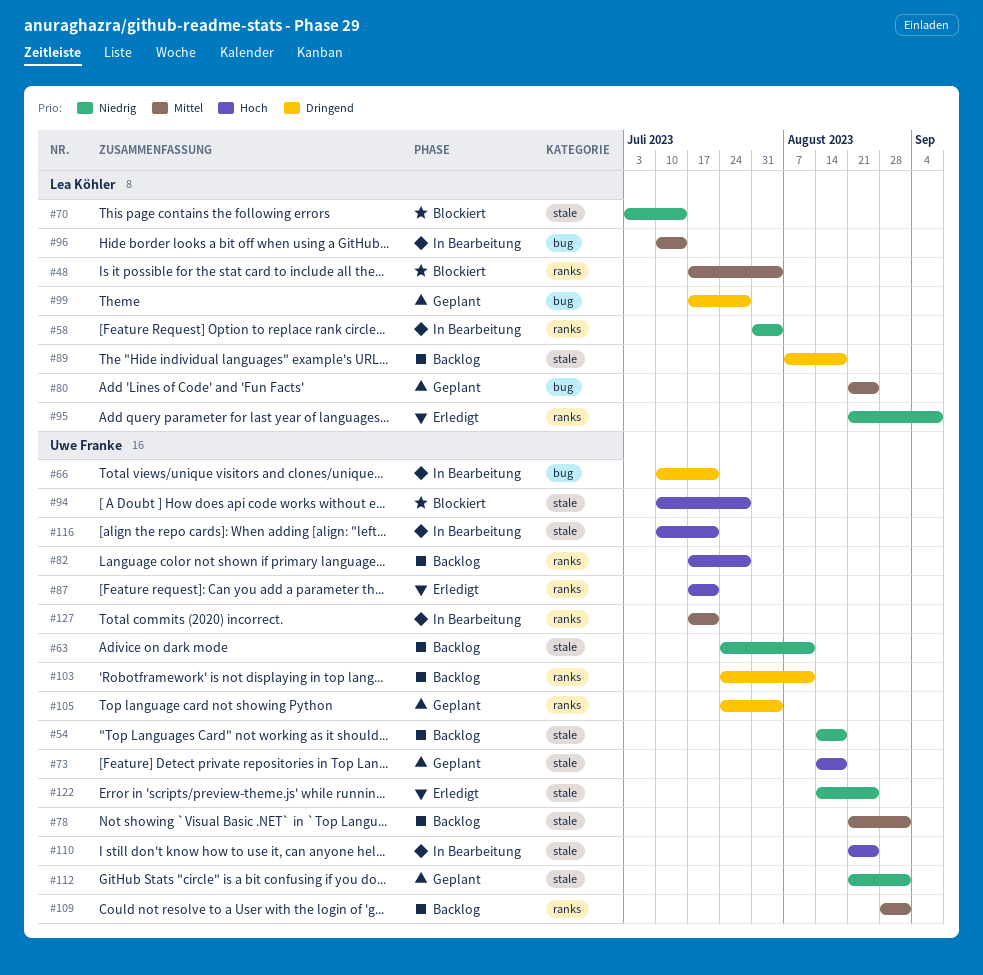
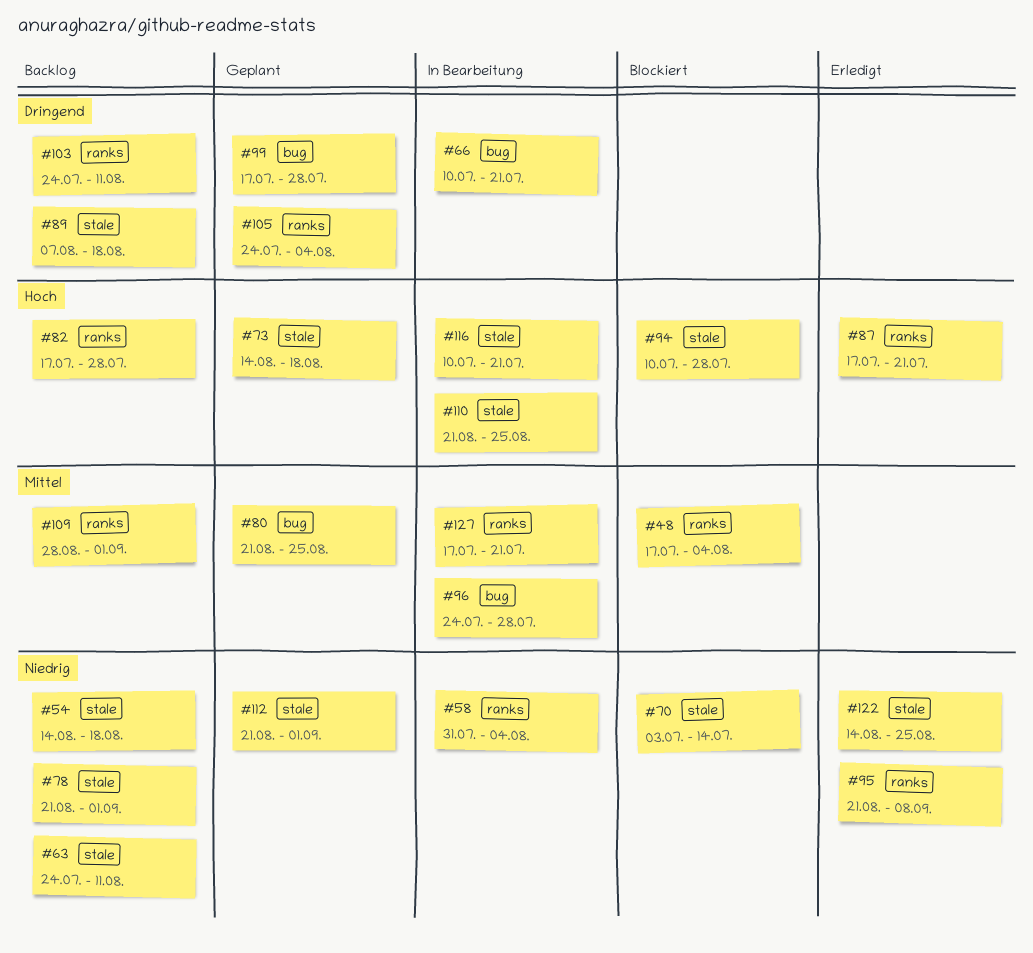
#78, priority: Mittel -> Niedrig
#96, start: Jul 10 -> Jul 24
#96, due: Jul 14 -> Jul 28

